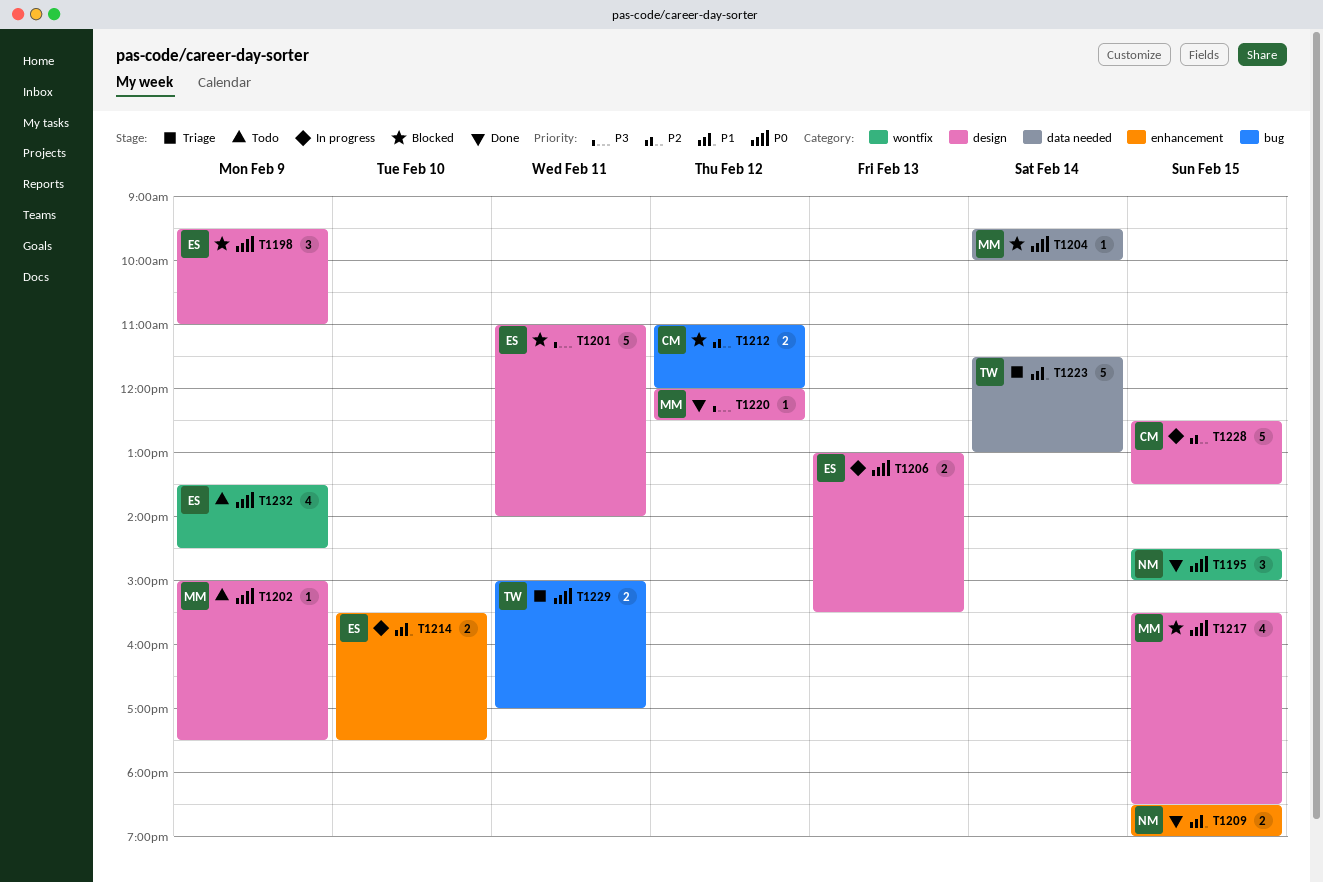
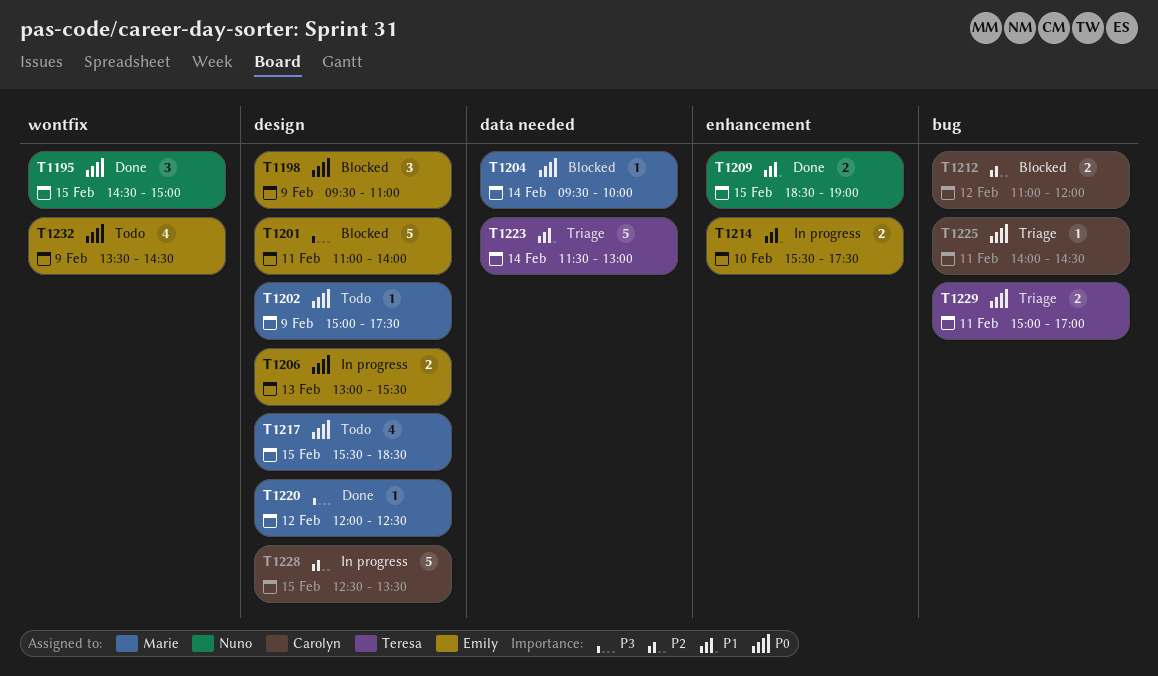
T1217, status: Blocked -> Todo
T1225: none -> present

